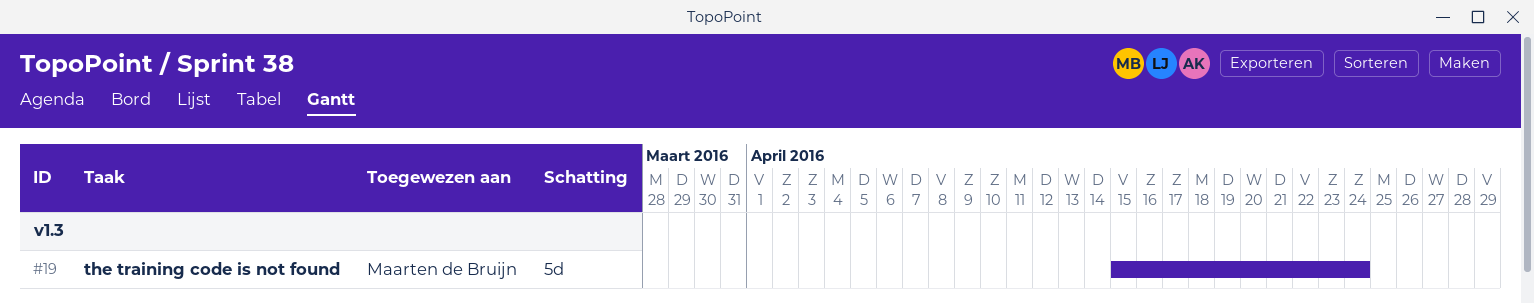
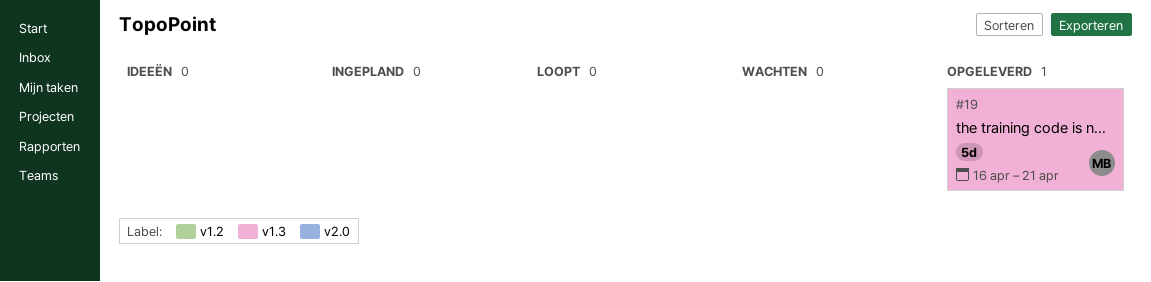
#19, start: Apr 15 -> Apr 16
#19, due: Apr 24 -> Apr 21

